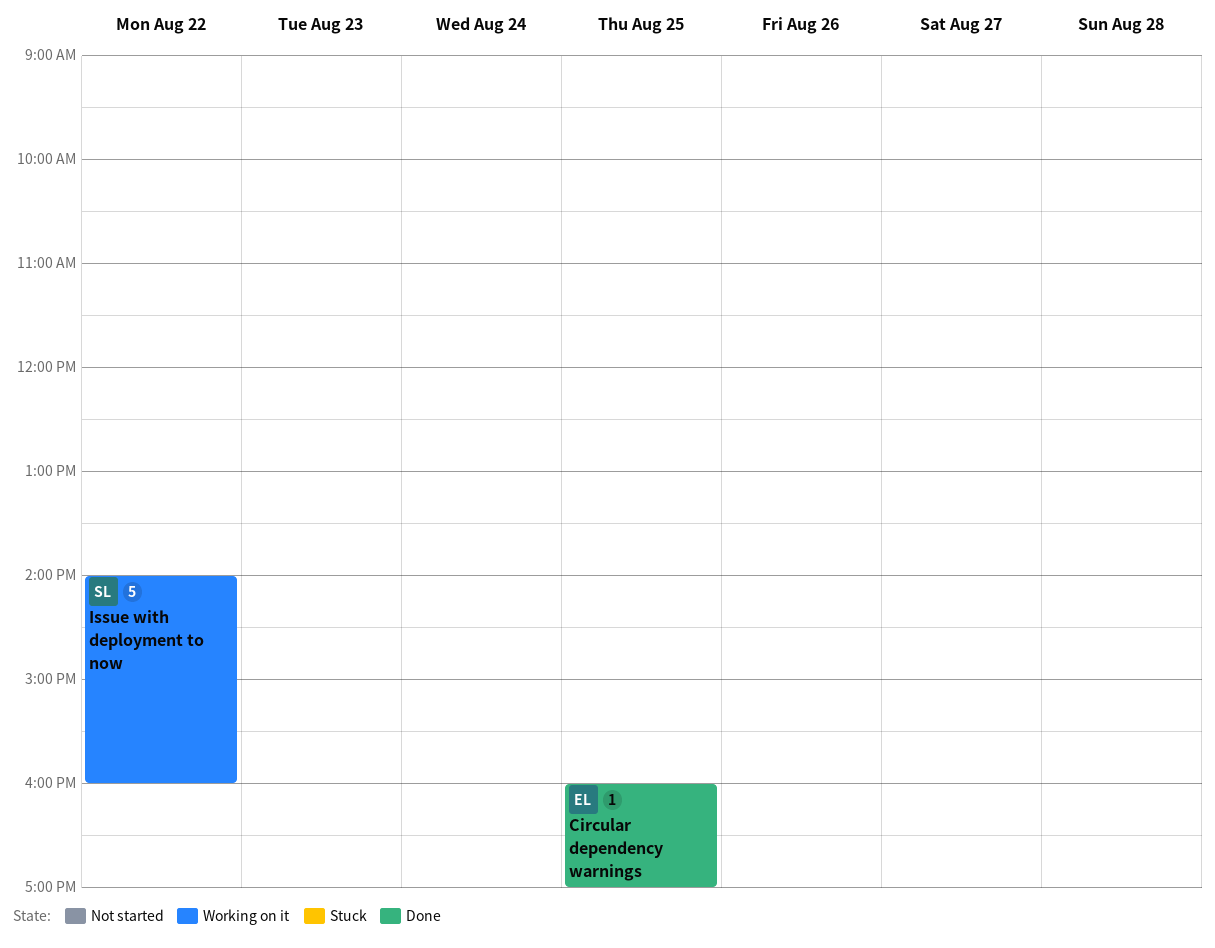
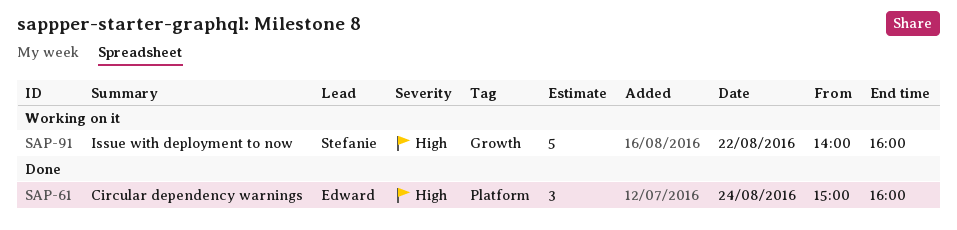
Circular dependency warnings, estimate: 1 -> 3
Circular dependency warnings, day: Aug 25 -> Aug 24
Circular dependency warnings, begins: 16:00 -> 15:00
Circular dependency warnings, ends: 17:00 -> 16:00

